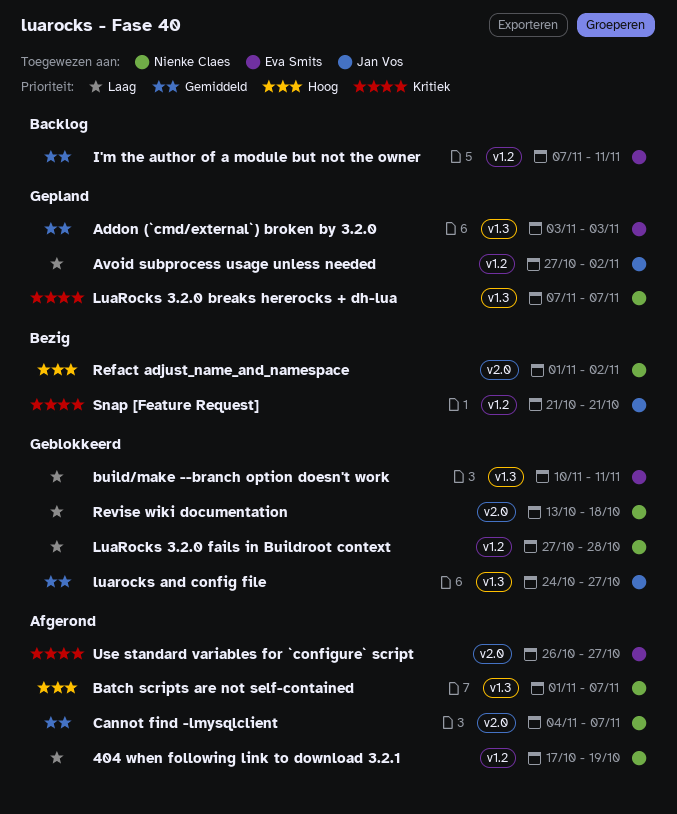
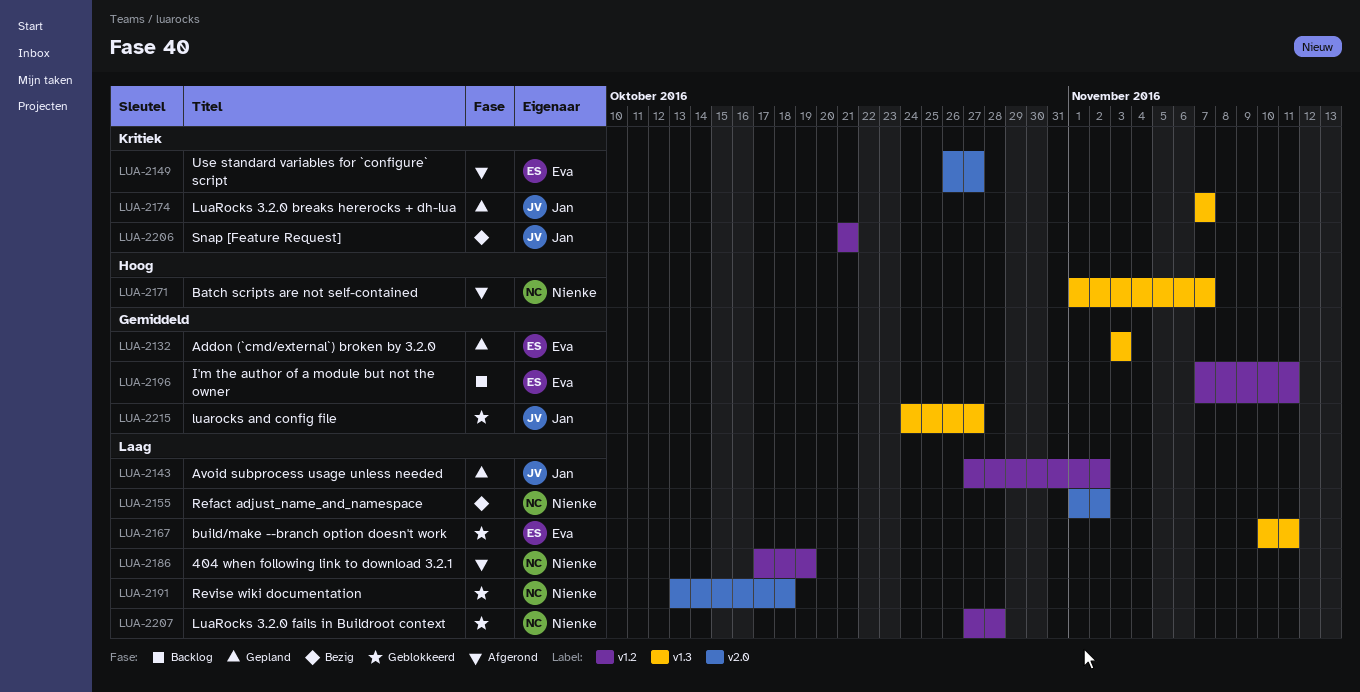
Cannot find -lmysqlclient: present -> none
LuaRocks 3.2.0 breaks hererocks + dh-lua, owner: Nienke Claes -> Jan Vos
Refact adjust_name_and_namespace, priority: Hoog -> Laag

